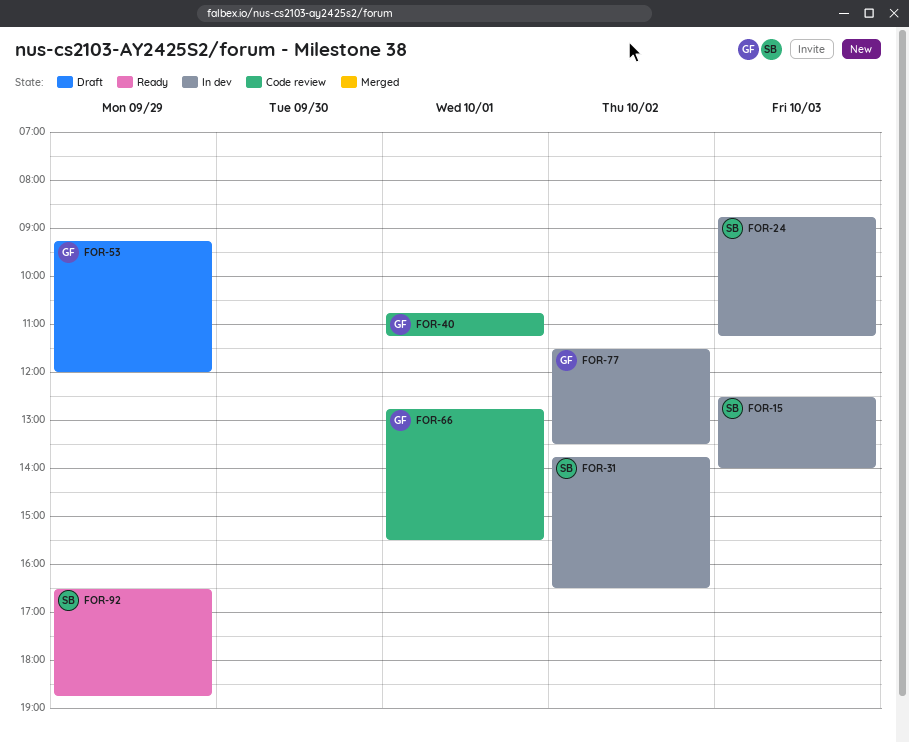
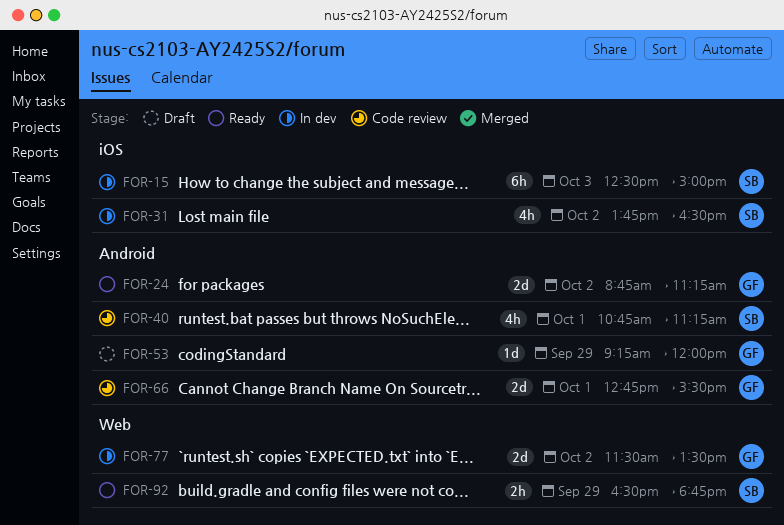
FOR-15, ends: 14:00 -> 15:00
FOR-24, status: In dev -> Ready
FOR-24, owner: SB -> GF
FOR-24, day: Oct 3 -> Oct 2
FOR-40, owner: GF -> SB

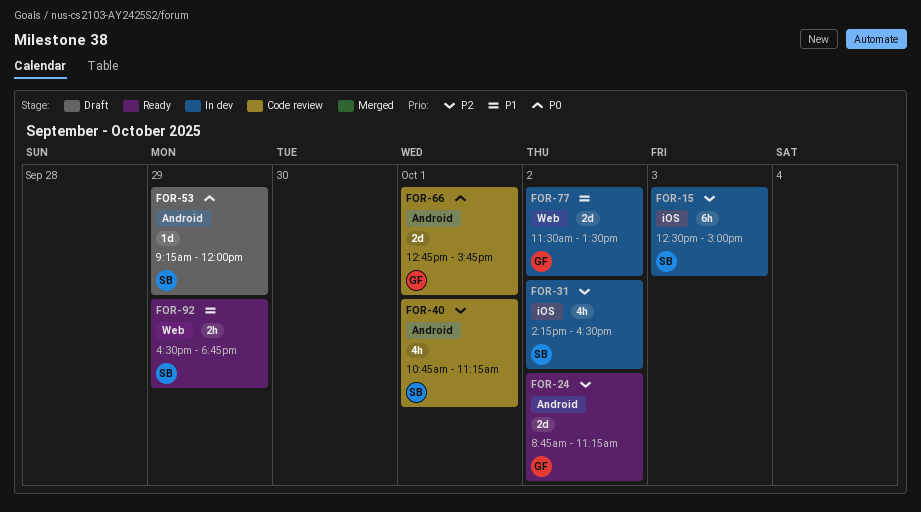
FOR-31, begins: 13:45 -> 14:15
FOR-53, owner: GF -> SB
FOR-66, ends: 15:30 -> 15:45

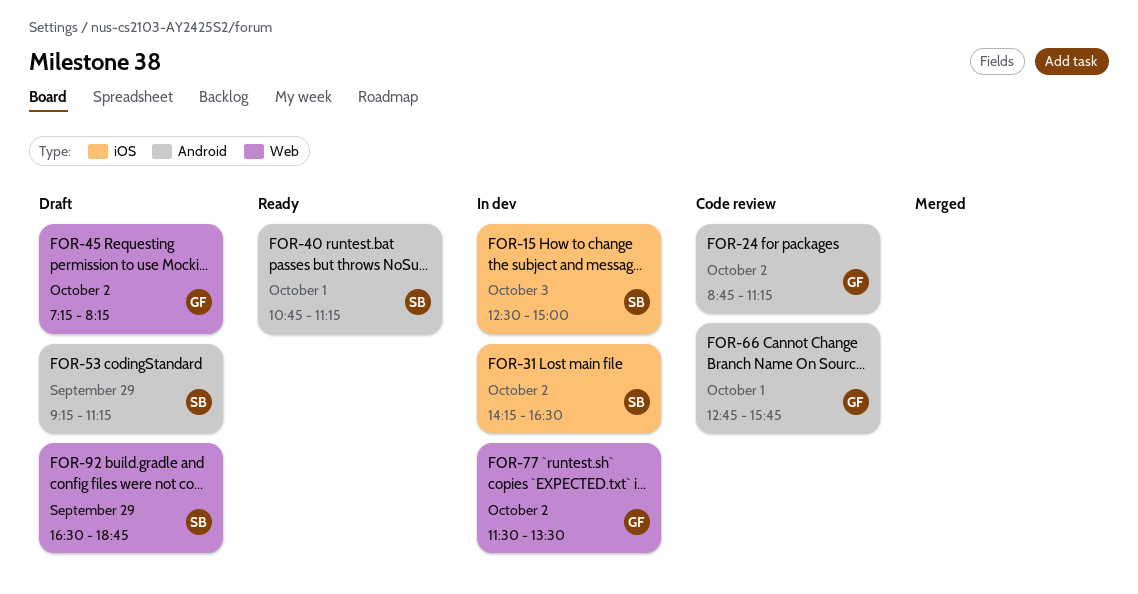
FOR-24, status: Ready -> Code review
FOR-40, status: Code review -> Ready
FOR-45: none -> present
FOR-53, ends: 12:00 -> 11:15
FOR-92, status: Ready -> Draft

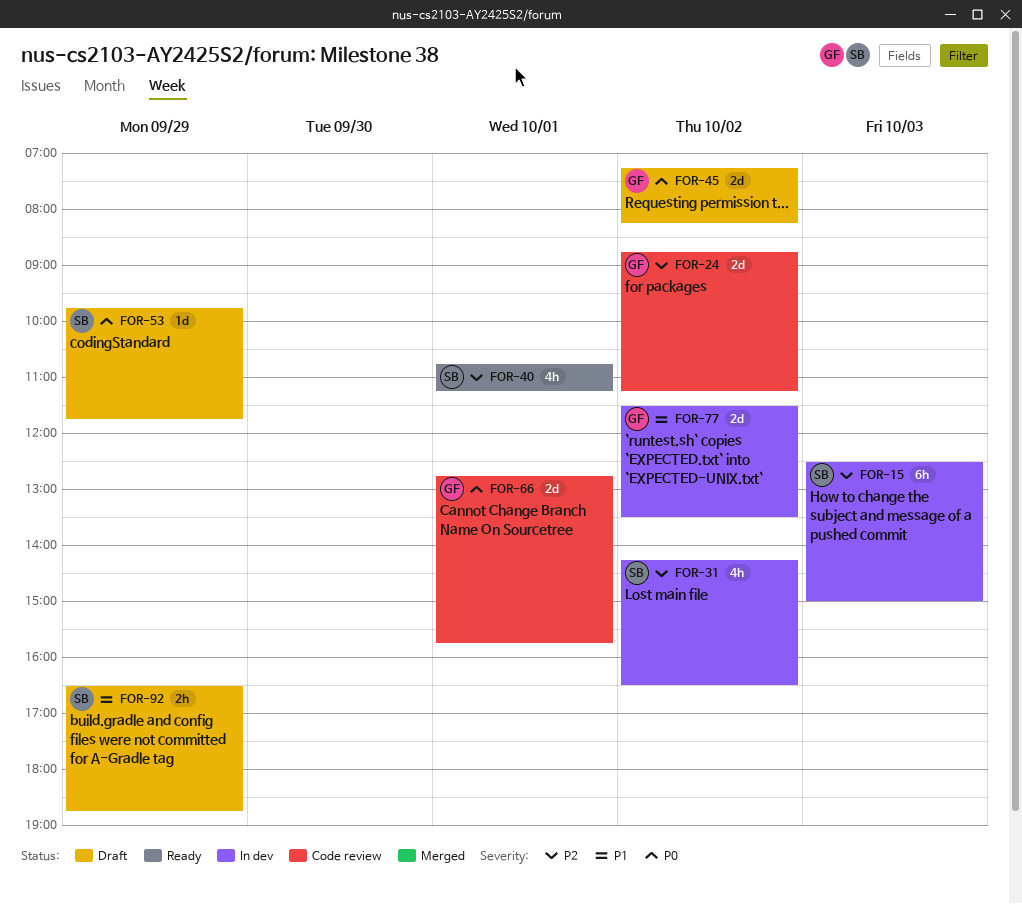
FOR-53, begins: 09:15 -> 09:45
FOR-53, ends: 11:15 -> 11:45

